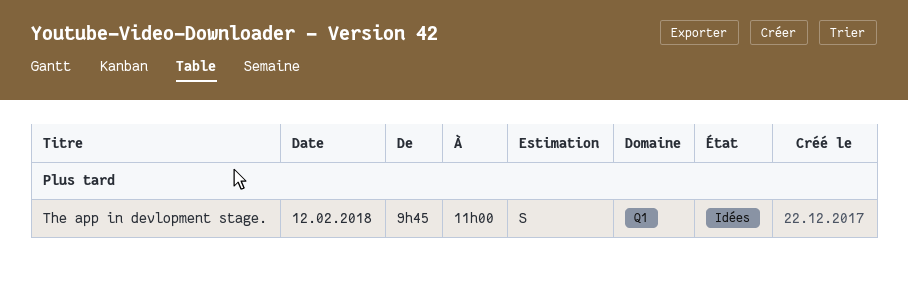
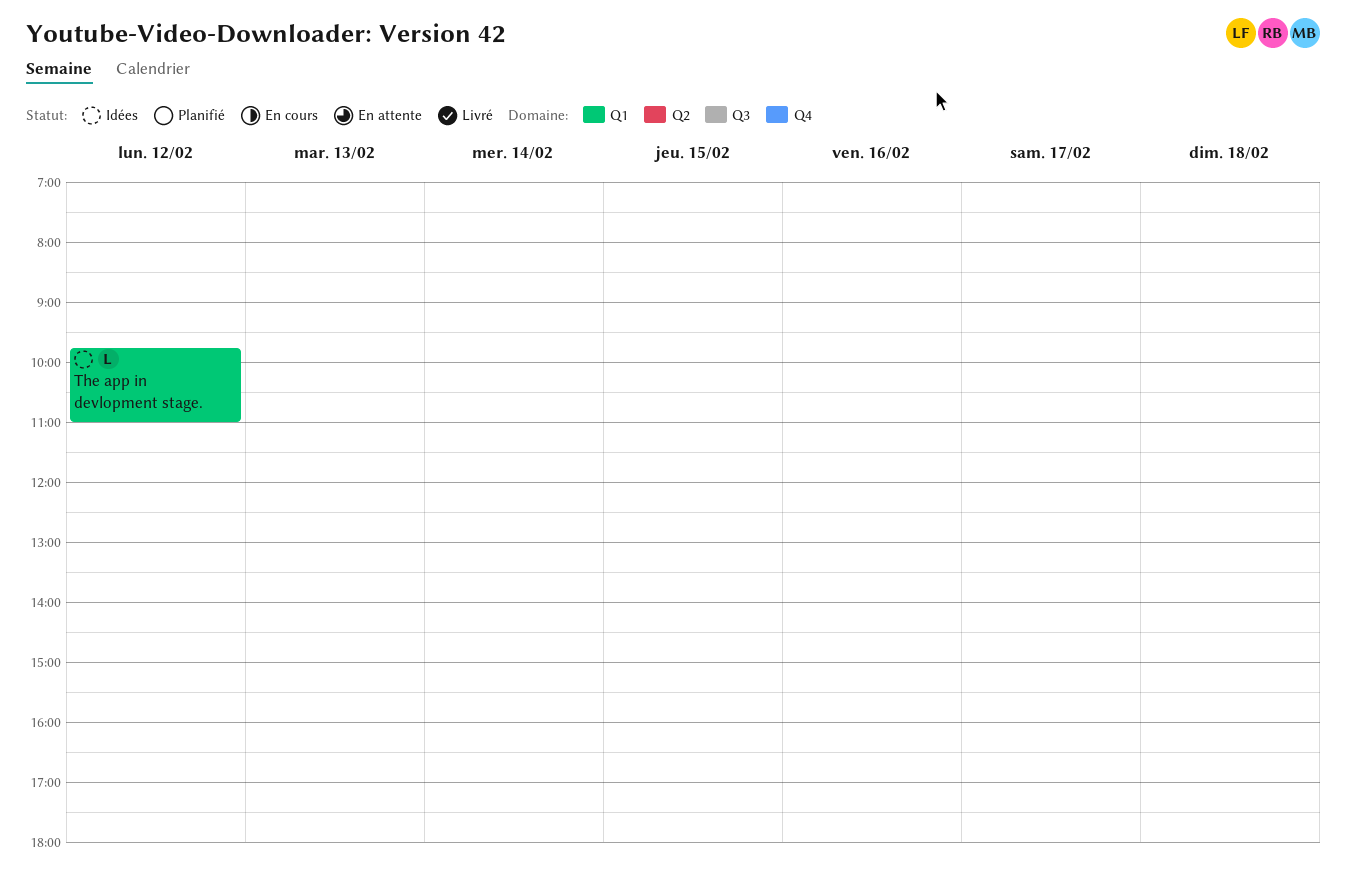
The app in devlopment stage., estimate: S -> L

